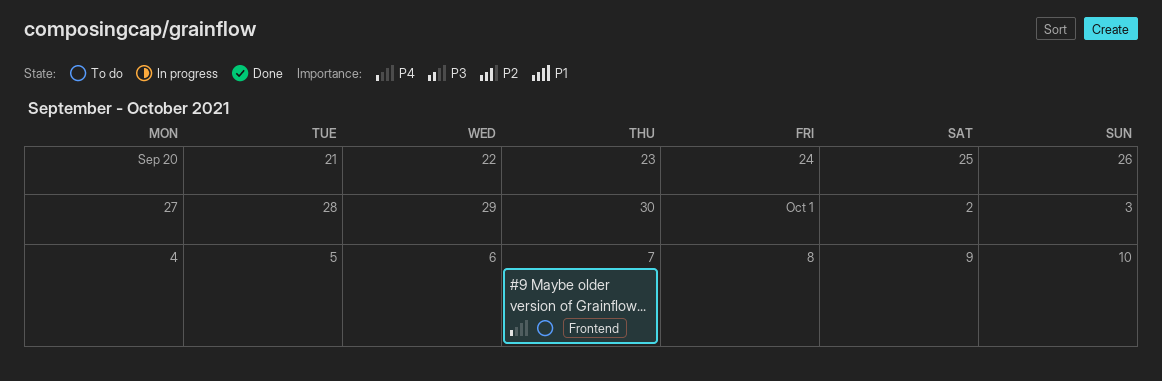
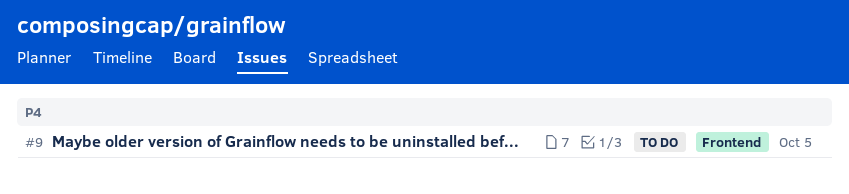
#9, due: Oct 7 -> Oct 5

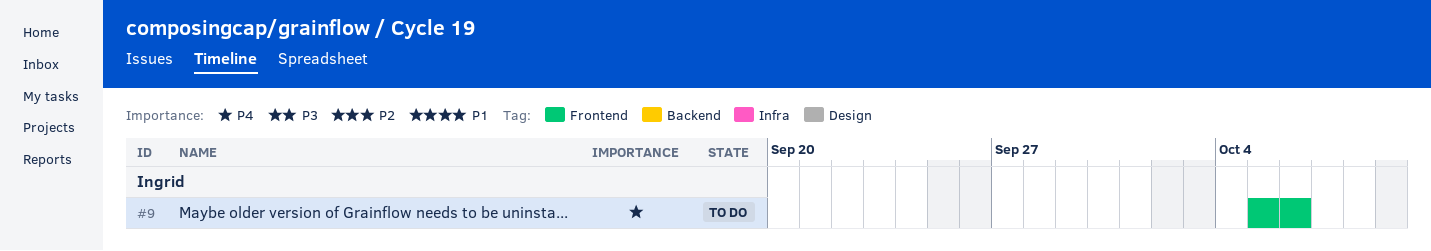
#9, due: Oct 5 -> Oct 6

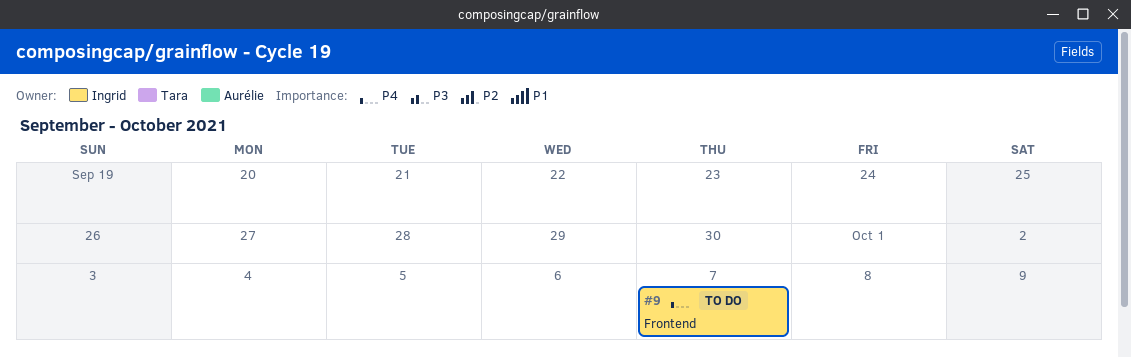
#9, due: Oct 6 -> Oct 7

